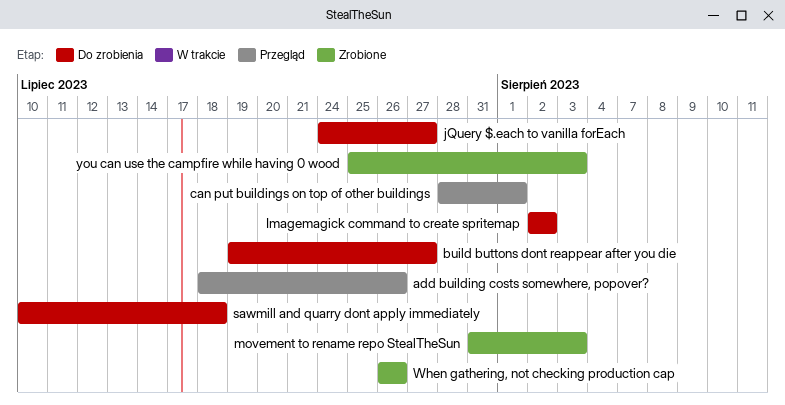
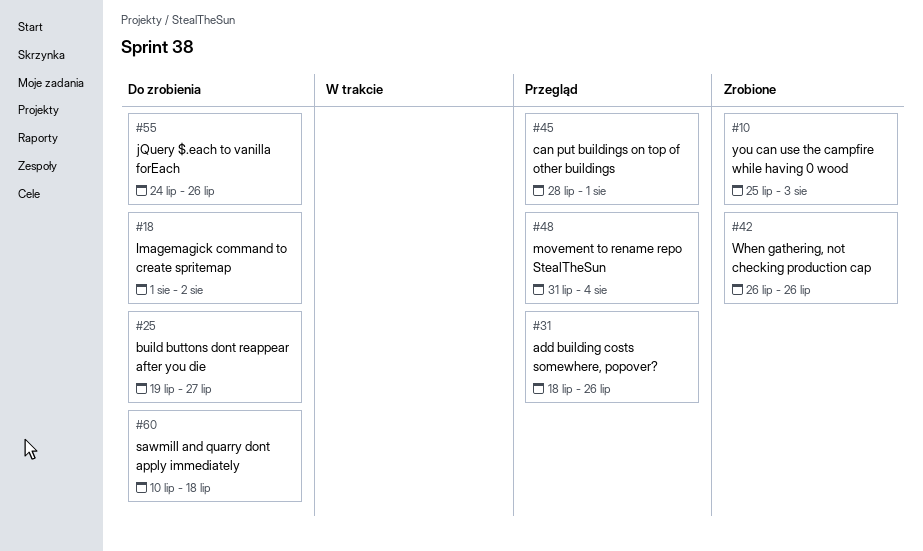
Imagemagick command to create spritemap, start: Aug 2 -> Aug 1
jQuery $.each to vanilla forEach, due: Jul 27 -> Jul 26
movement to rename repo StealTheSun, status: Zrobione -> Przegląd
movement to rename repo StealTheSun, due: Aug 3 -> Aug 4

